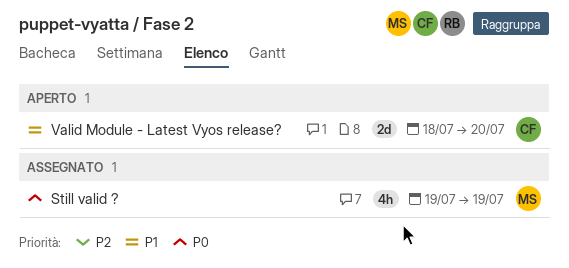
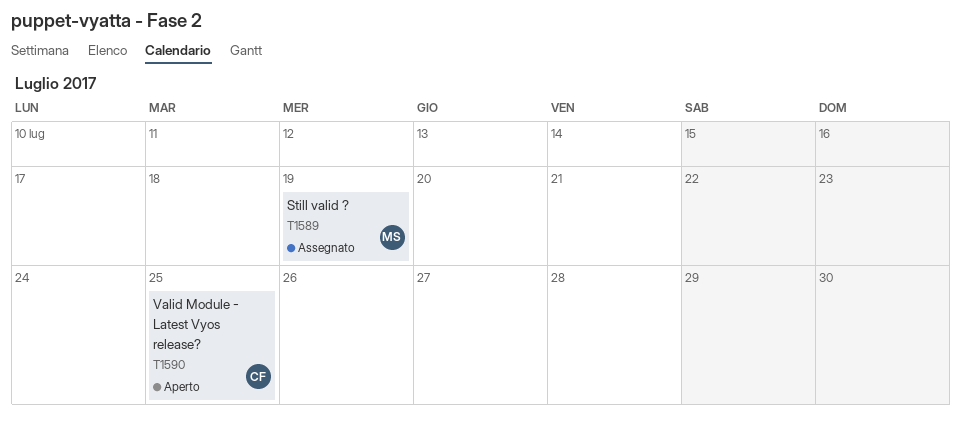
Valid Module - Latest Vyos release?, due: Jul 20 -> Jul 25

